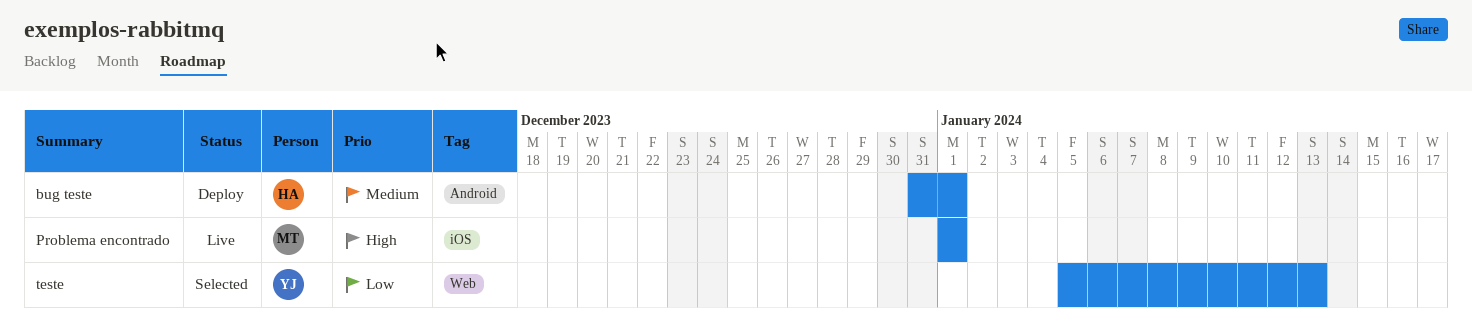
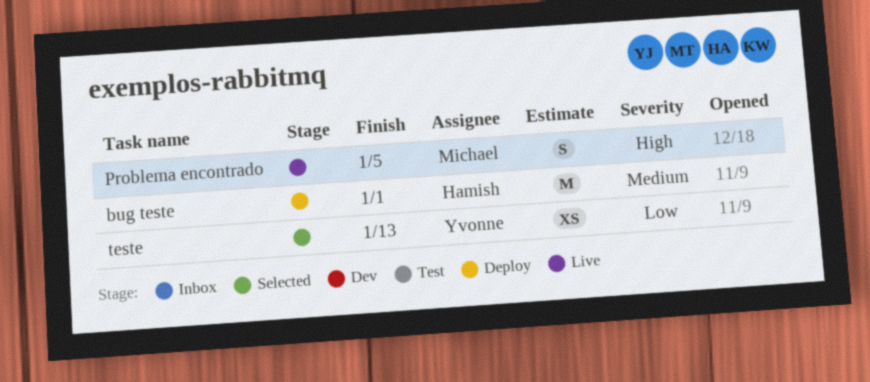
Problema encontrado, due: Jan 1 -> Jan 5

